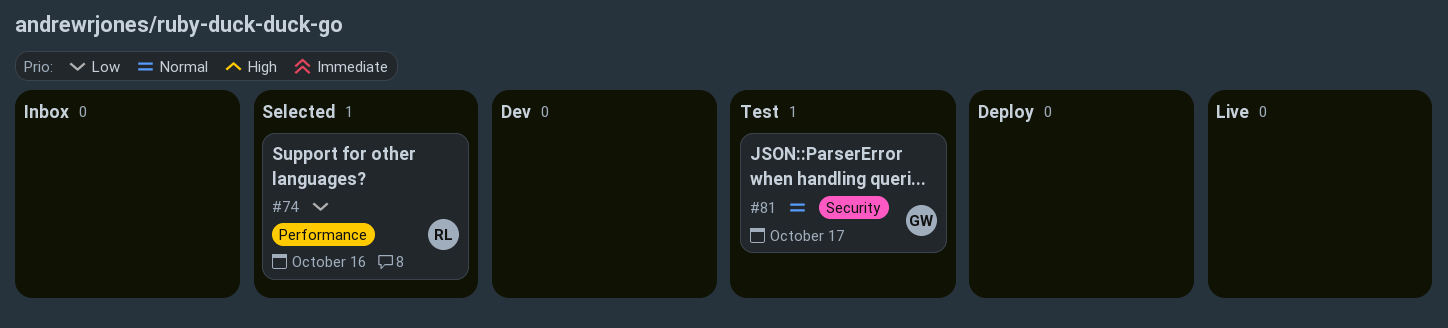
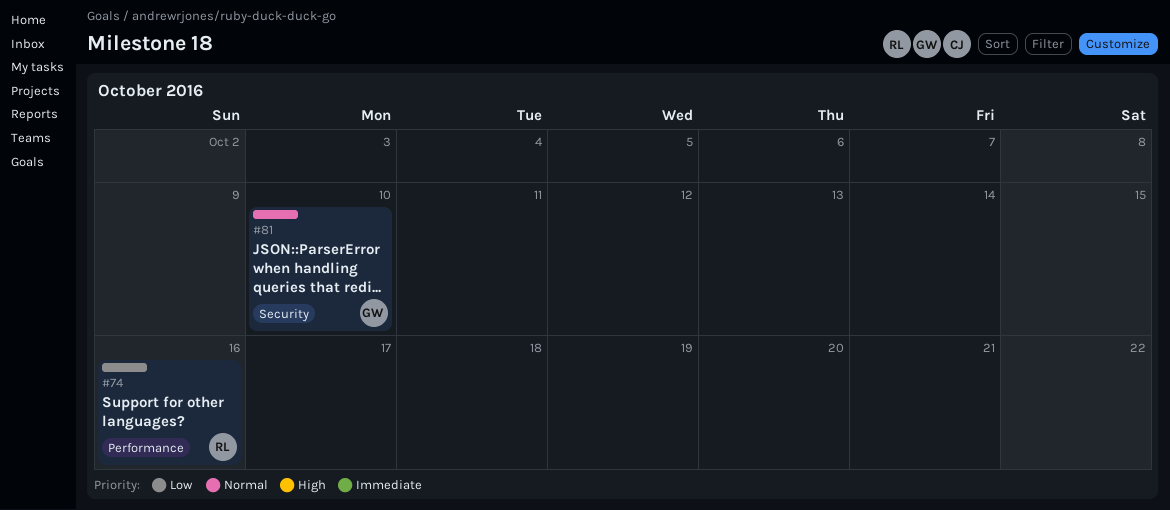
#81, due: Oct 17 -> Oct 10

